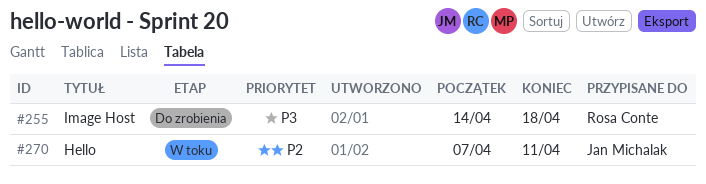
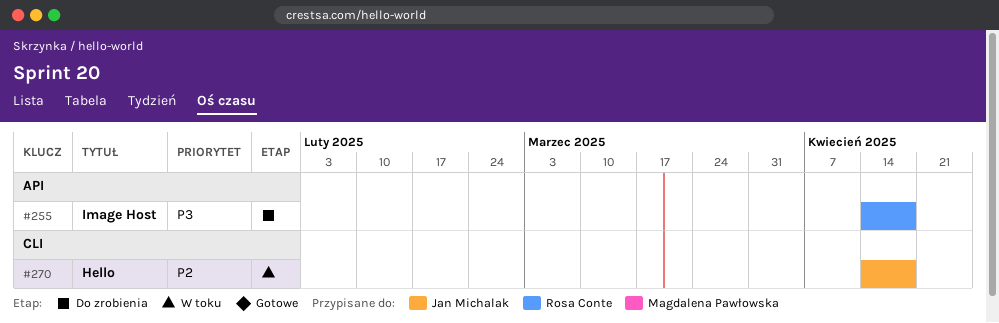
#270, start: Apr 7 -> Apr 14
#270, due: Apr 11 -> Apr 18

